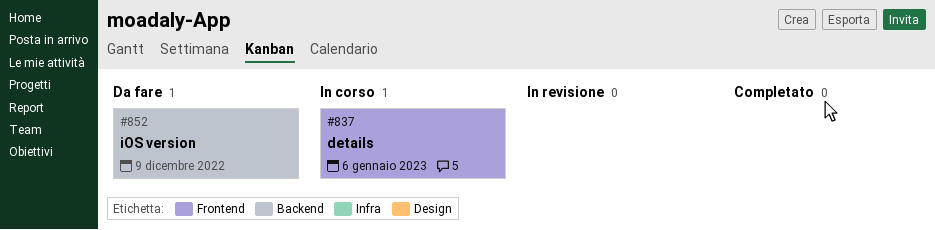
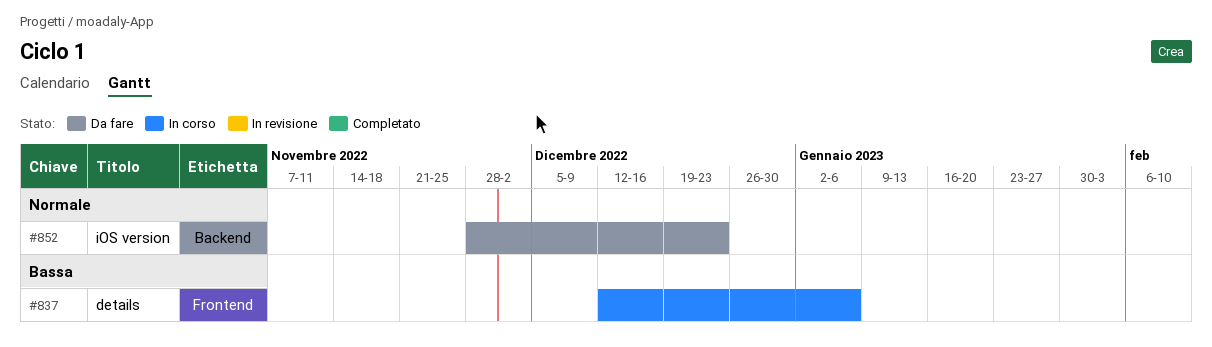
#852, due: Dec 9 -> Dec 23

